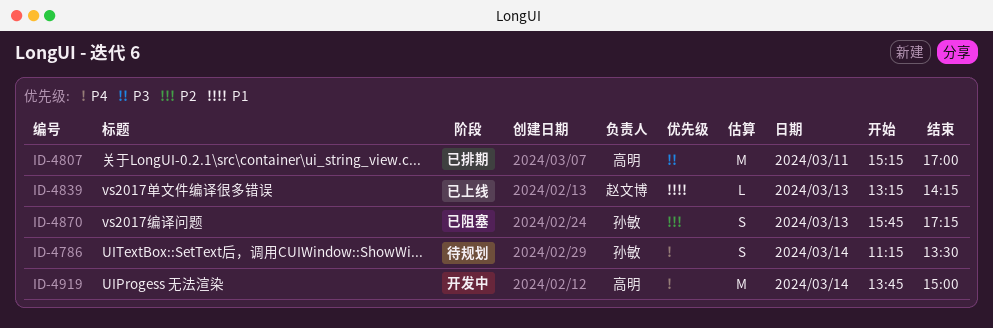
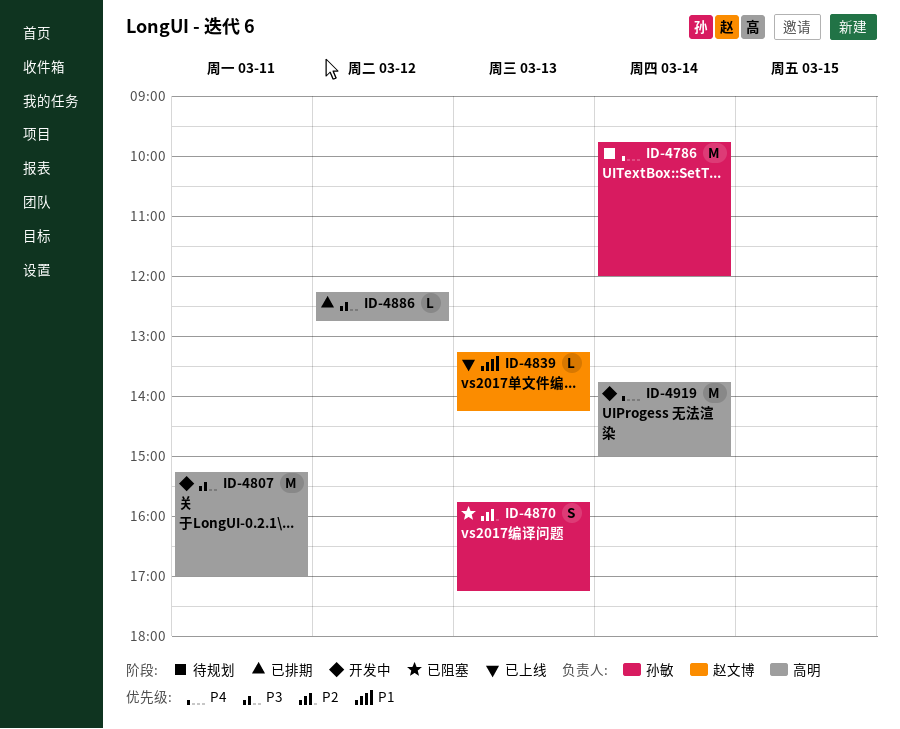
ID-4786, estimate: S -> M
ID-4786, begins: 11:15 -> 09:45
ID-4786, ends: 13:30 -> 12:00
ID-4807, status: 已排期 -> 开发中
ID-4886: none -> present

